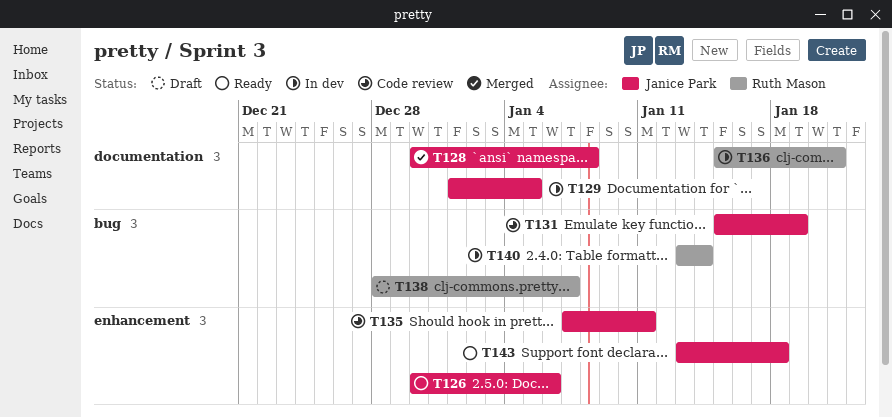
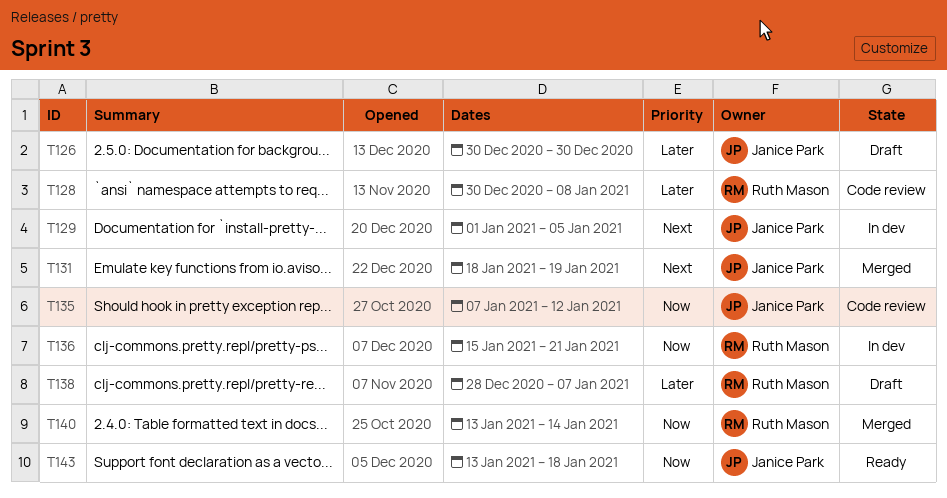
T126, status: Ready -> Draft
T126, due: Jan 6 -> Dec 30
T128, status: Merged -> Code review
T128, owner: Janice Park -> Ruth Mason
T131, status: Code review -> Merged
T131, start: Jan 15 -> Jan 18
T135, due: Jan 11 -> Jan 12
T140, status: In dev -> Merged

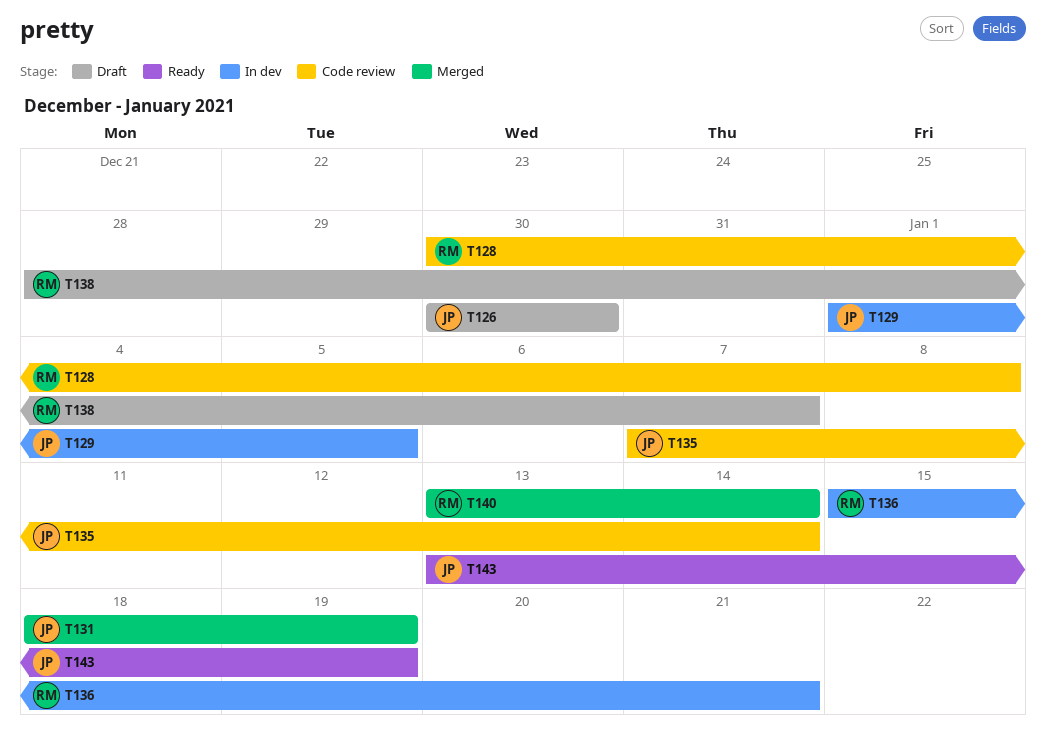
T135, due: Jan 12 -> Jan 14
T143, due: Jan 18 -> Jan 19

